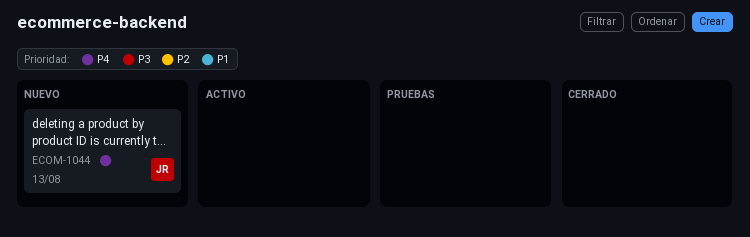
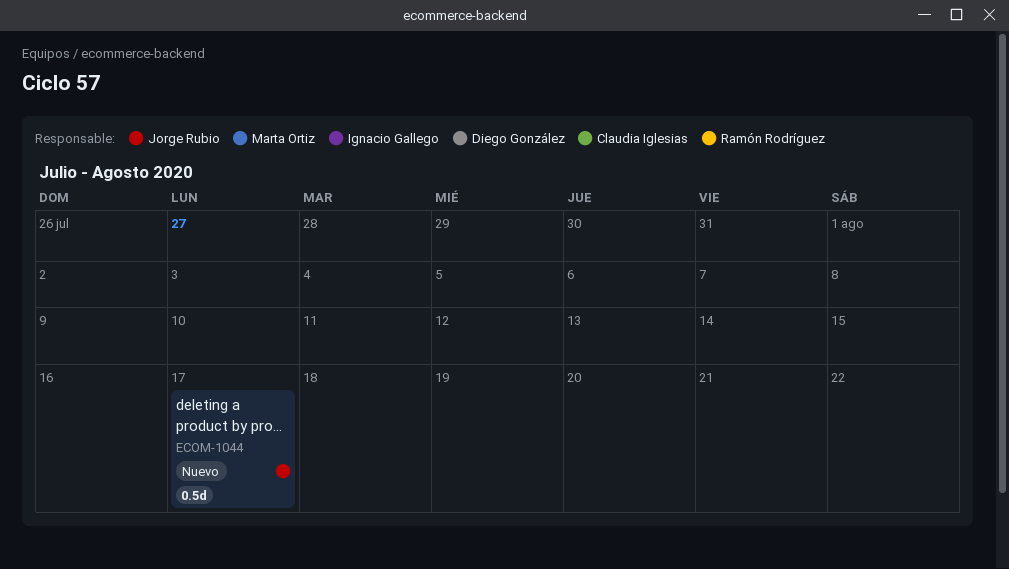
ECOM-1044, due: Aug 13 -> Aug 17

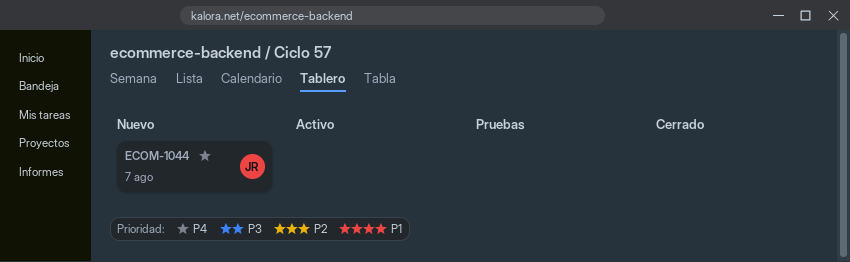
ECOM-1044, due: Aug 17 -> Aug 7

